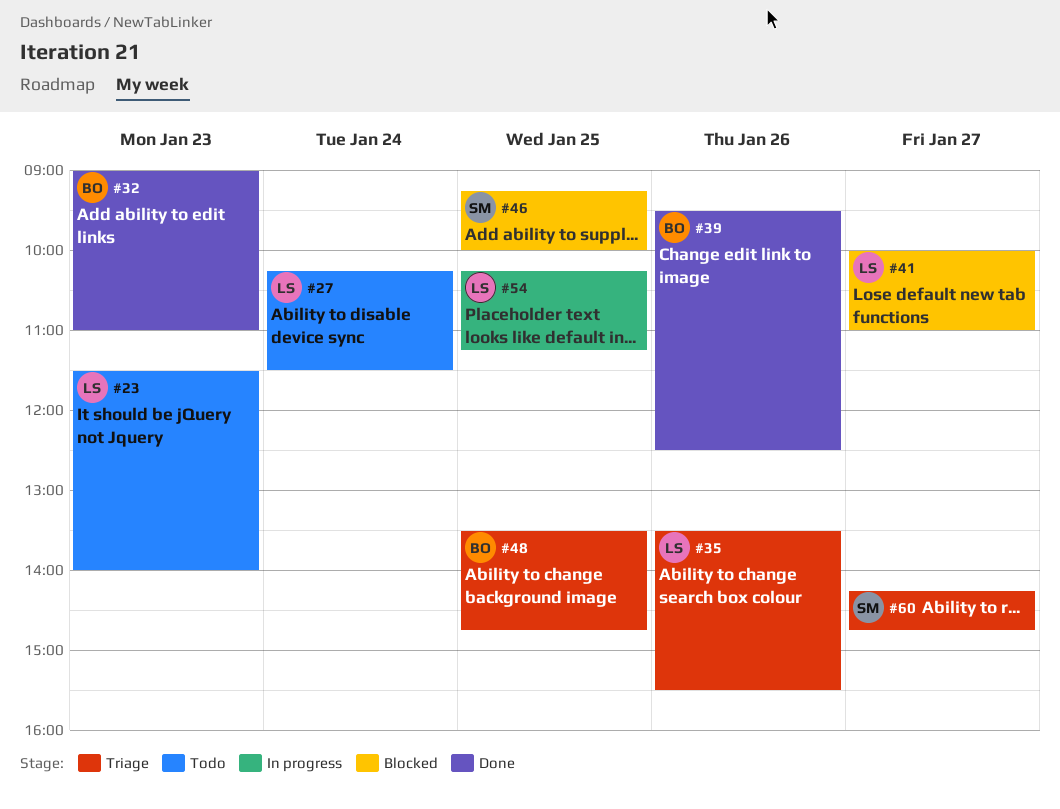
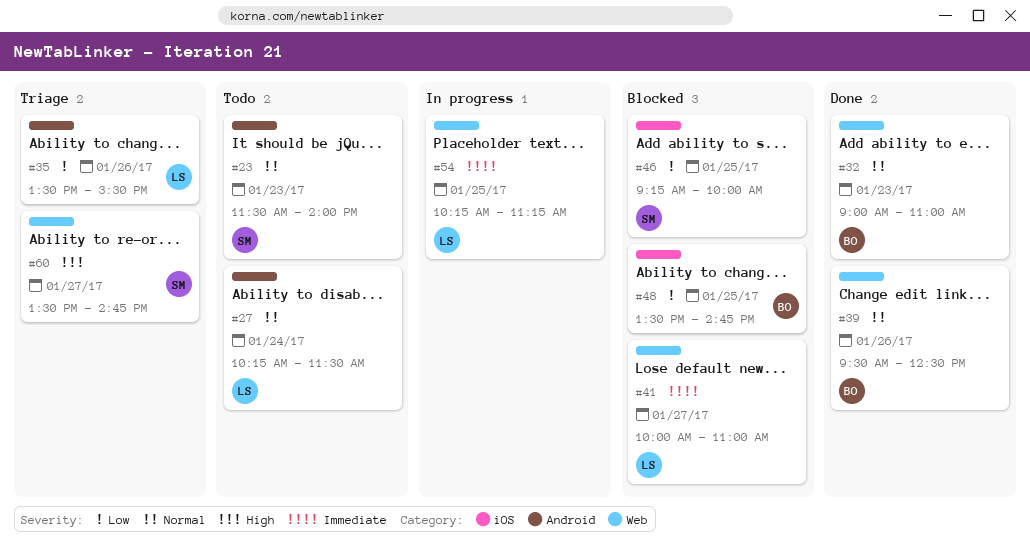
#23, owner: LS -> SM
#48, status: Triage -> Blocked
#60, begins: 14:15 -> 13:30

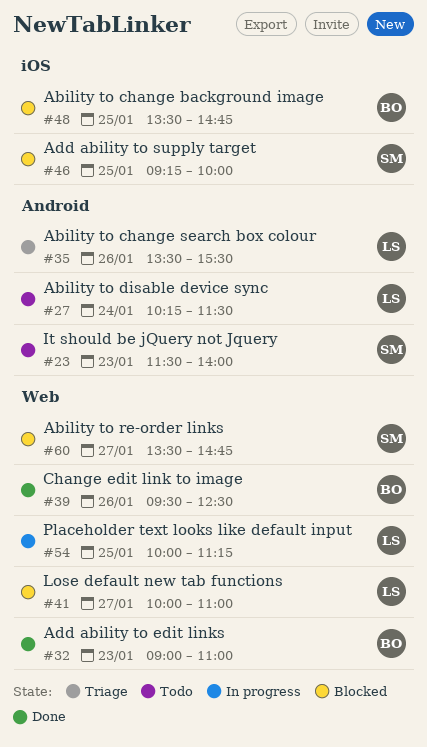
#54, begins: 10:15 -> 10:00
#60, status: Triage -> Blocked

